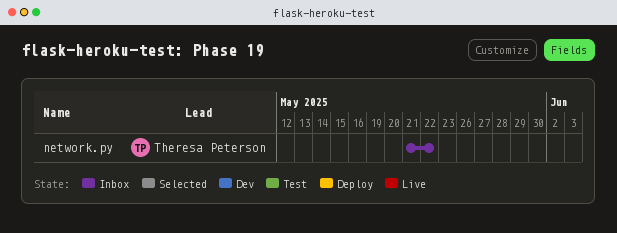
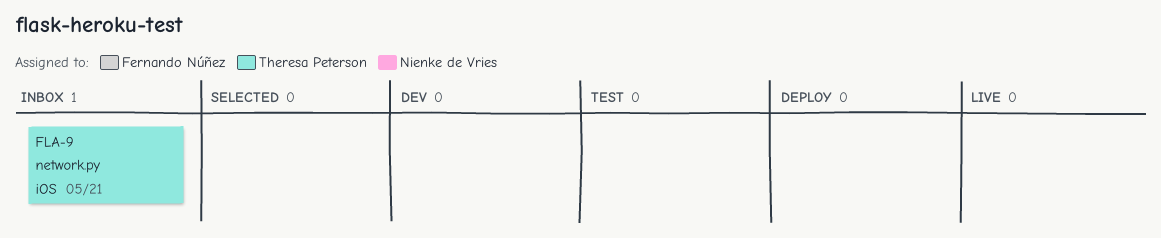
network.py, due: May 22 -> May 21

